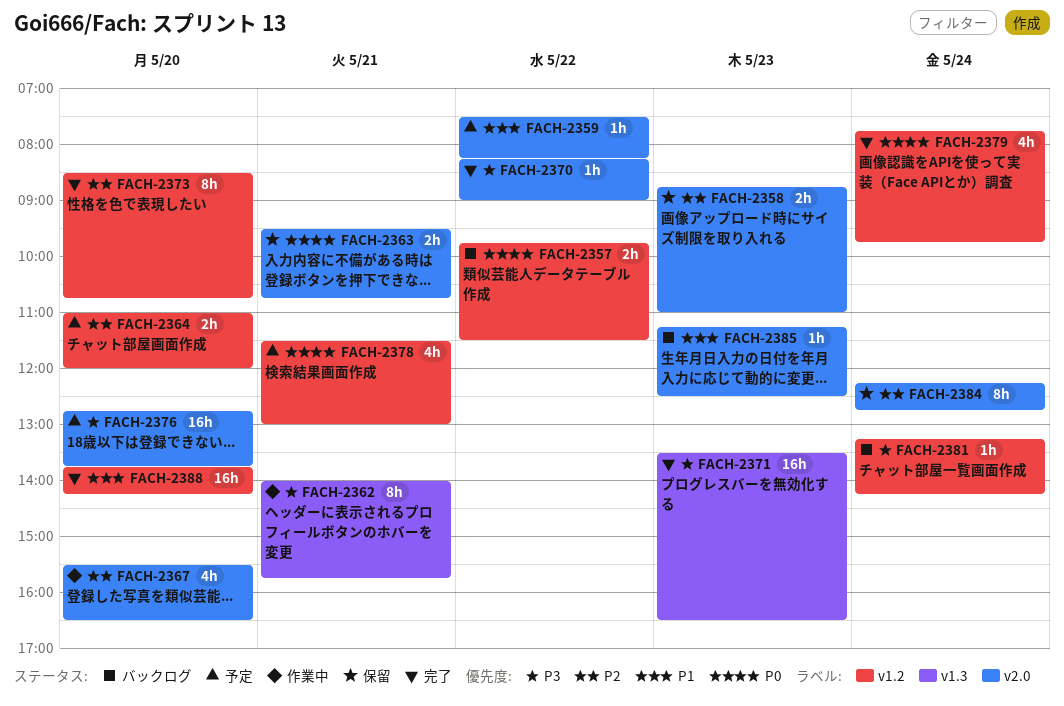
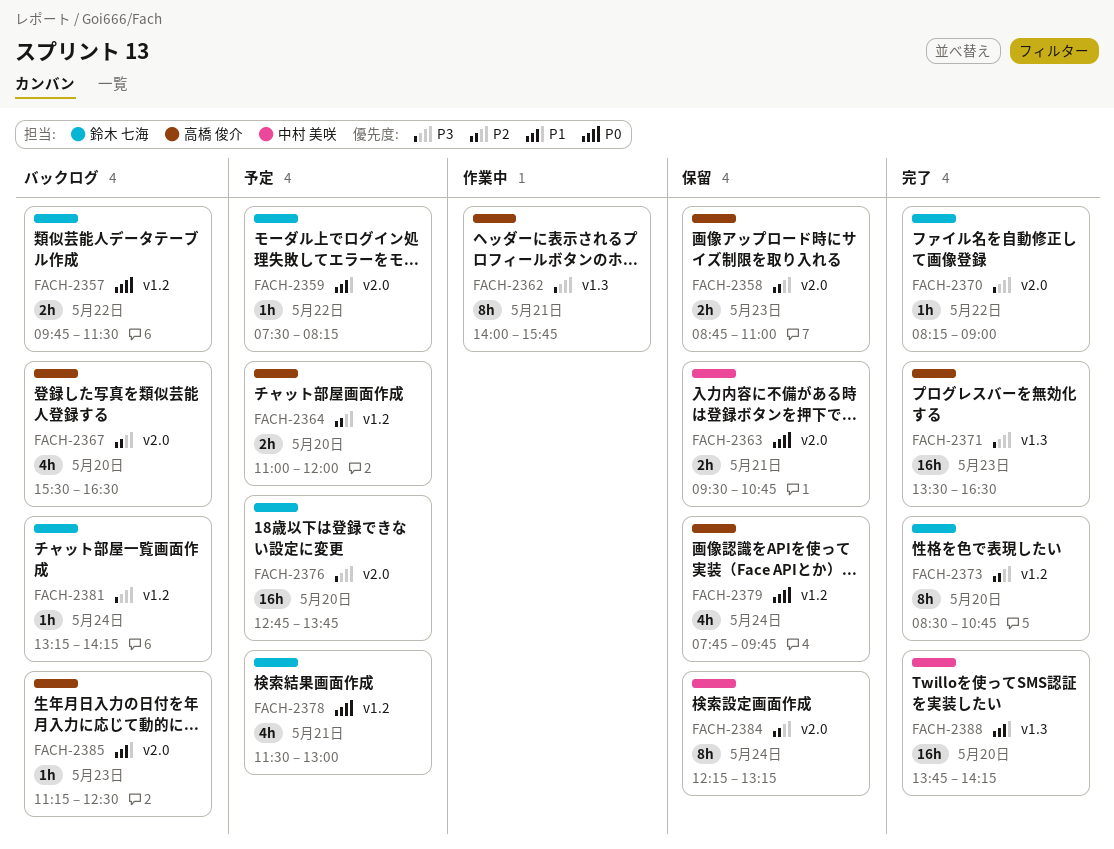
FACH-2367, status: 作業中 -> バックログ
FACH-2379, status: 完了 -> 保留
FACH-2384, ends: 12:45 -> 13:15
FACH-2388, label: v1.2 -> v1.3

